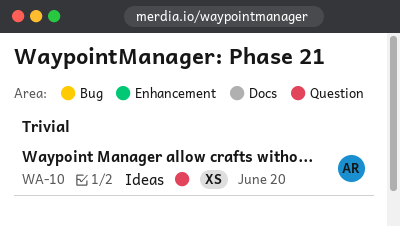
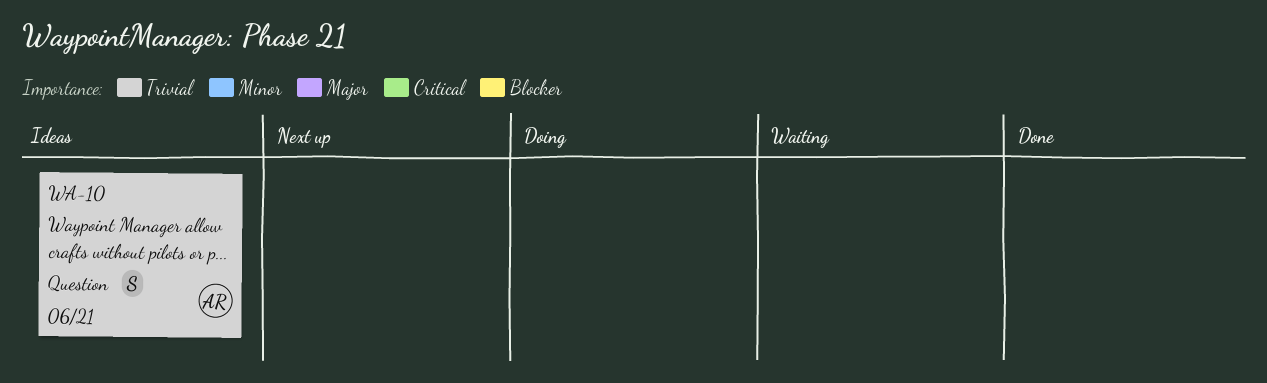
WA-10, estimate: XS -> S
WA-10, due: Jun 20 -> Jun 21

